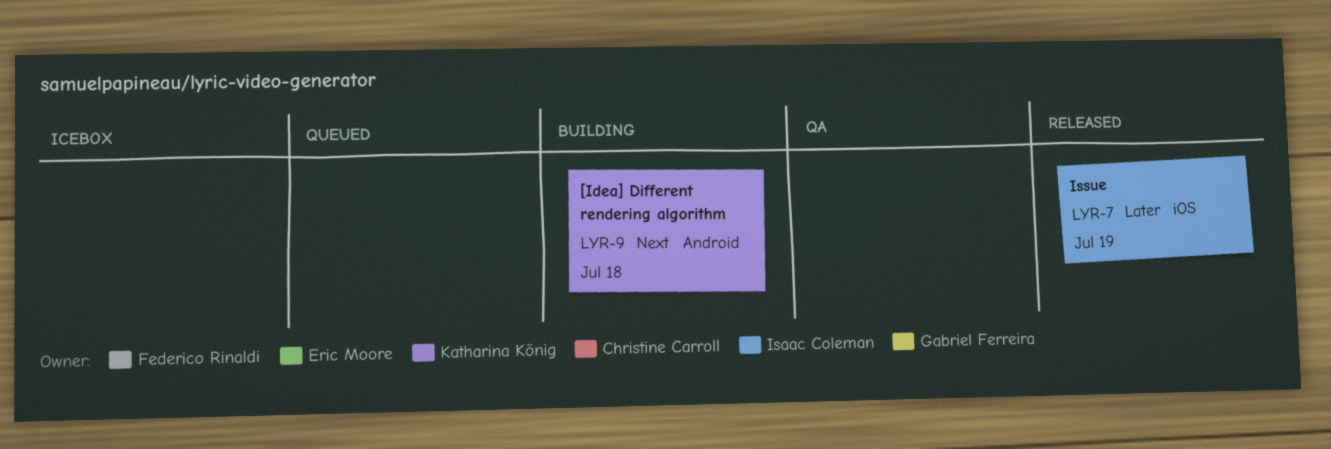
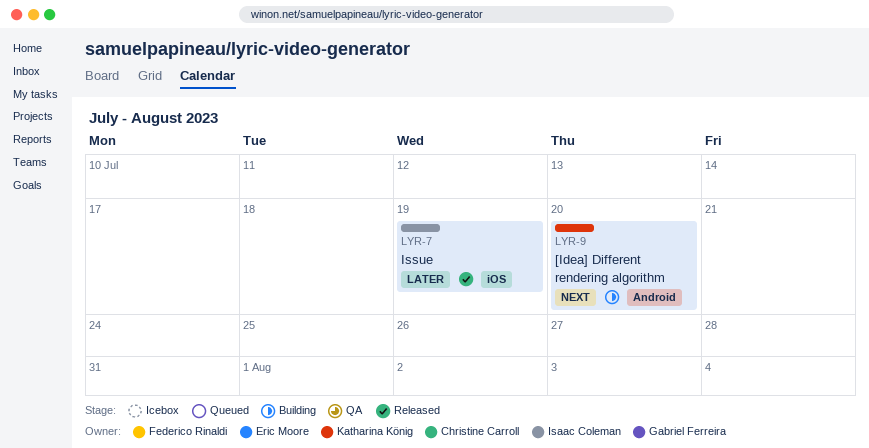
LYR-9, due: Jul 18 -> Jul 20

